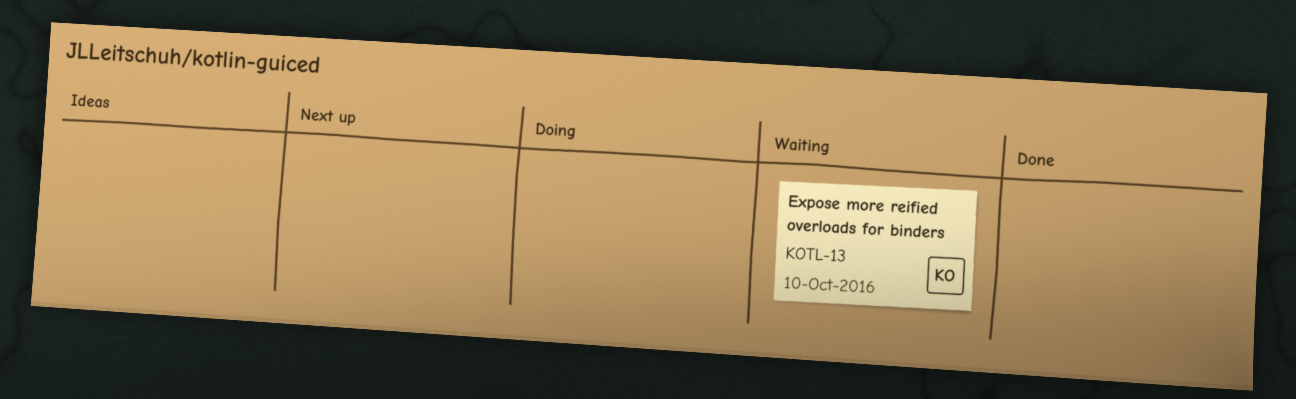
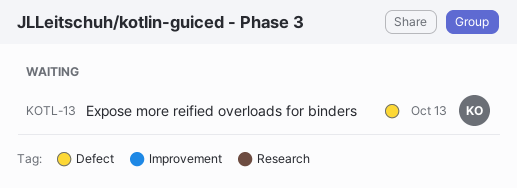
KOTL-13, due: Oct 10 -> Oct 13

